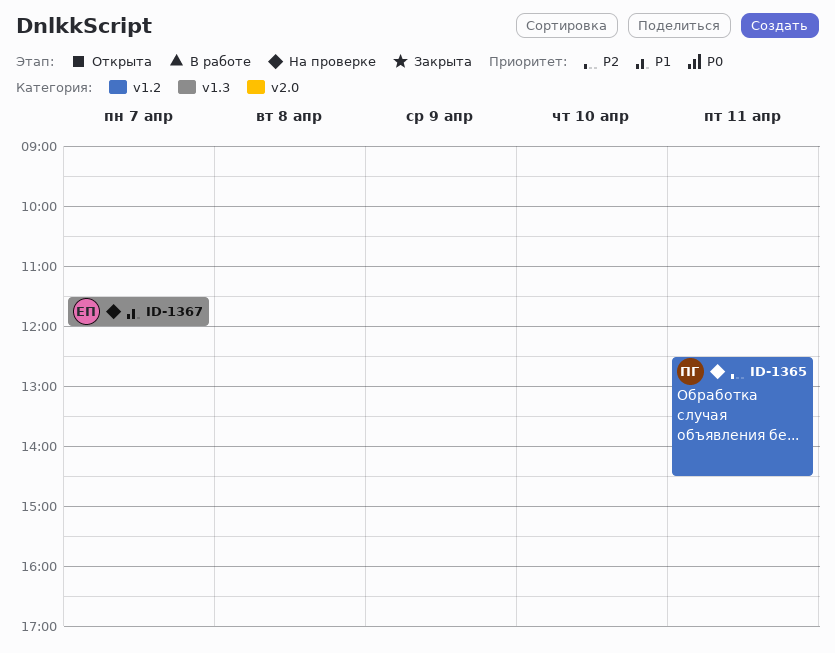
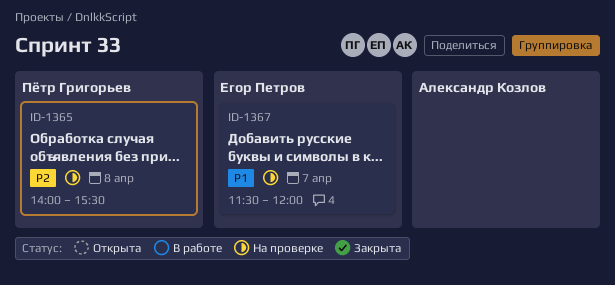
ID-1365, day: Apr 11 -> Apr 8
ID-1365, begins: 12:30 -> 14:00
ID-1365, ends: 14:30 -> 15:30

